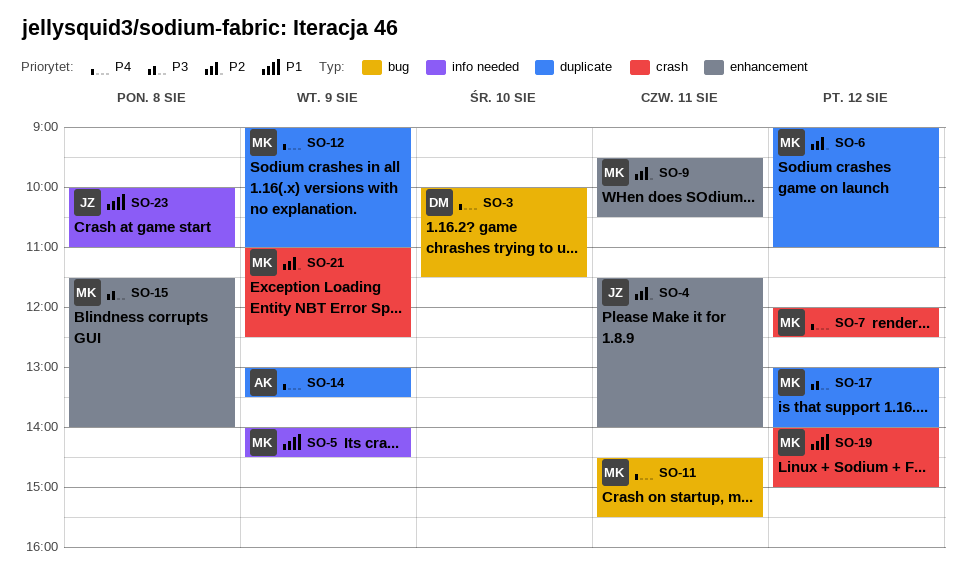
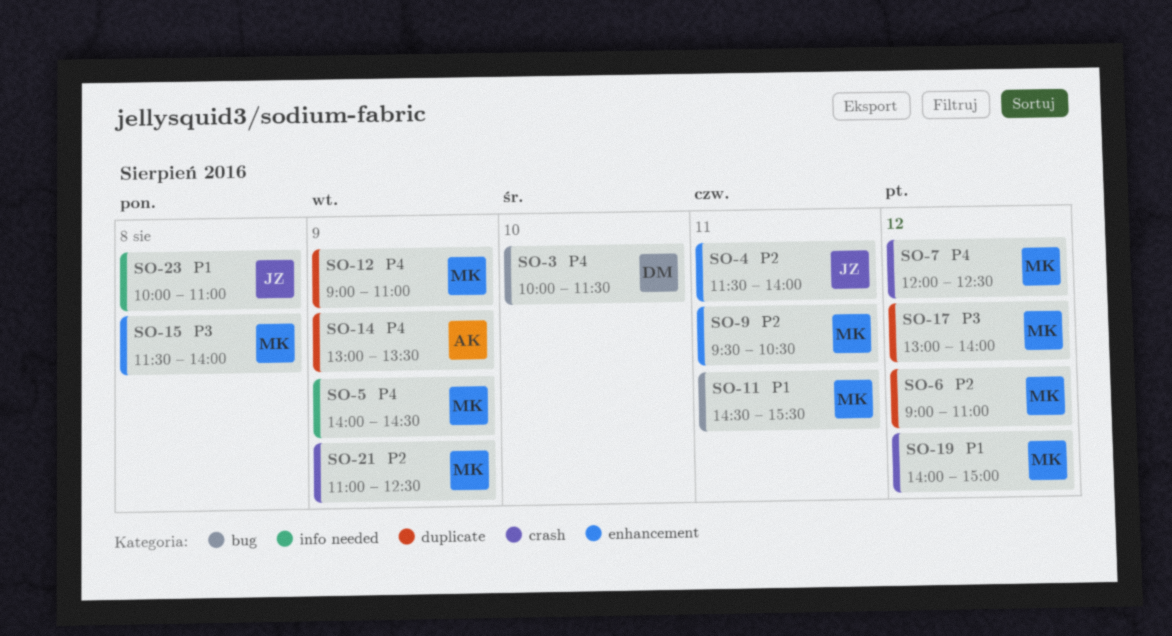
SO-5, priority: P1 -> P4
SO-11, priority: P4 -> P1

